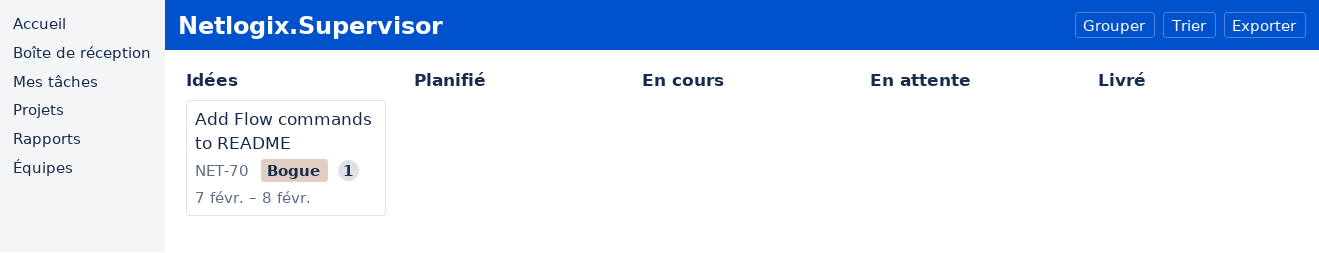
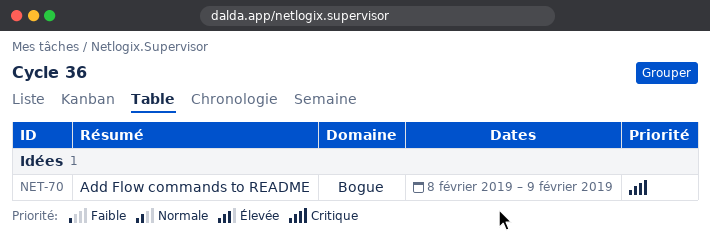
NET-70, start: Feb 7 -> Feb 8
NET-70, due: Feb 8 -> Feb 9

